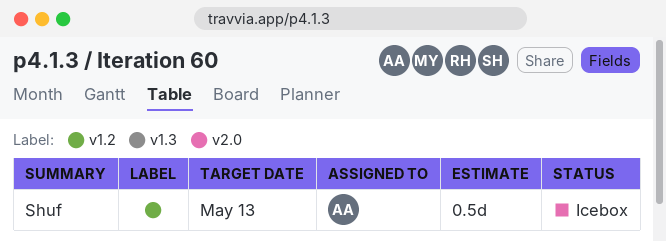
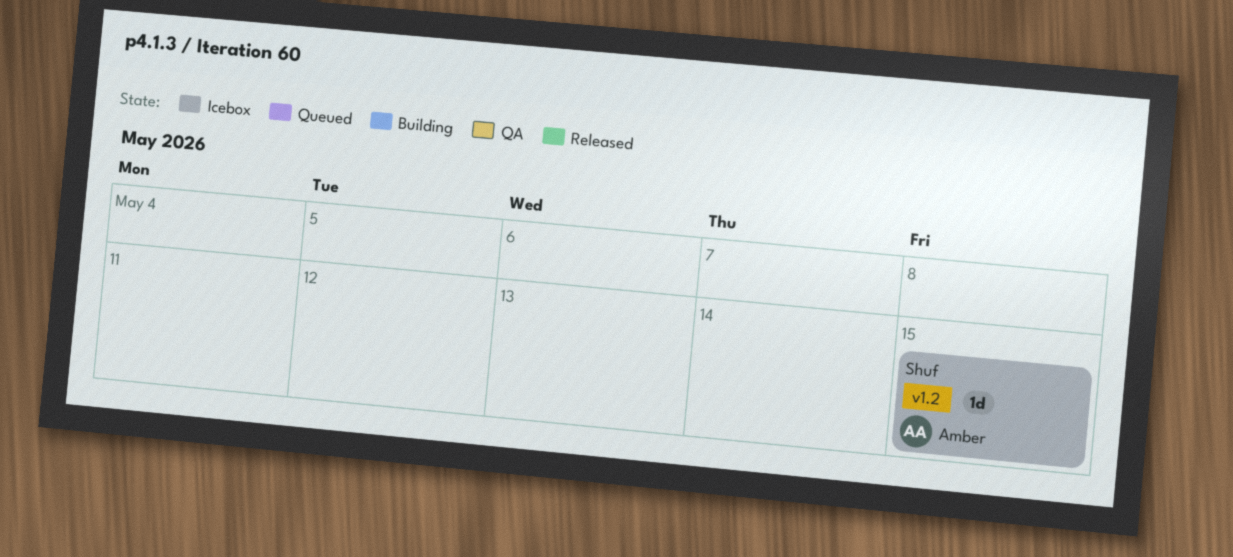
Shuf, estimate: 0.5d -> 1d
Shuf, due: May 13 -> May 15

